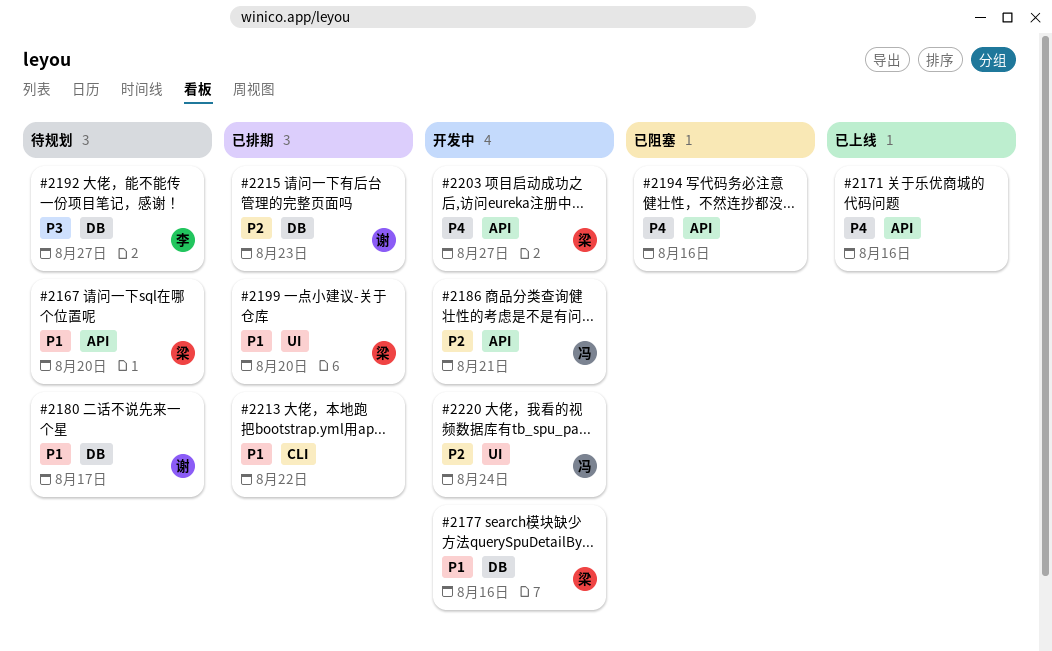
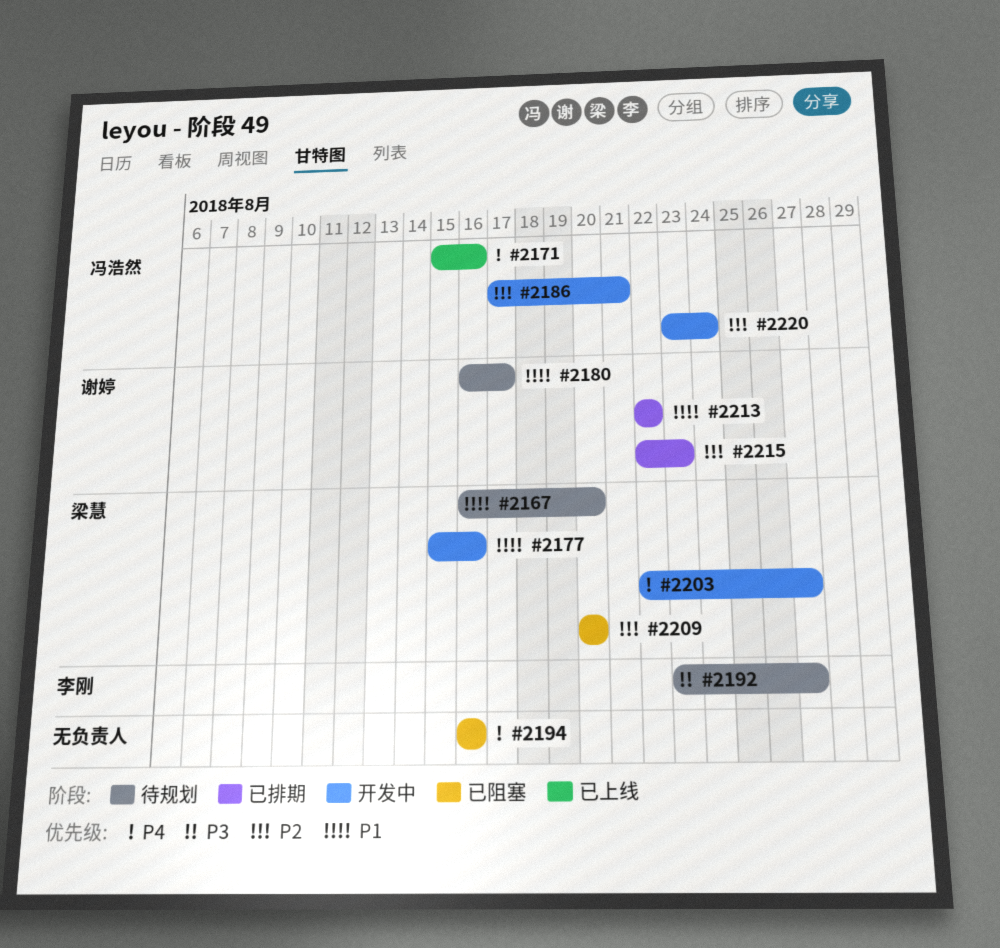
#2171, owner: none -> 冯浩然
#2199: present -> none
#2209: none -> present
#2213, owner: none -> 谢婷

